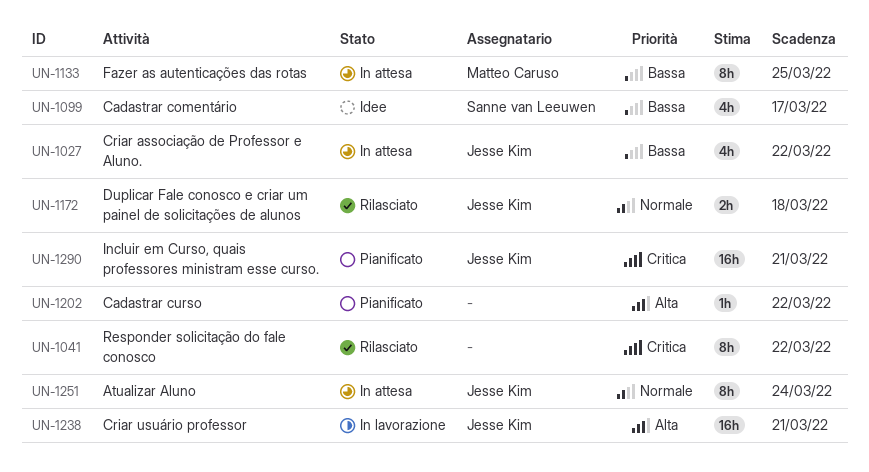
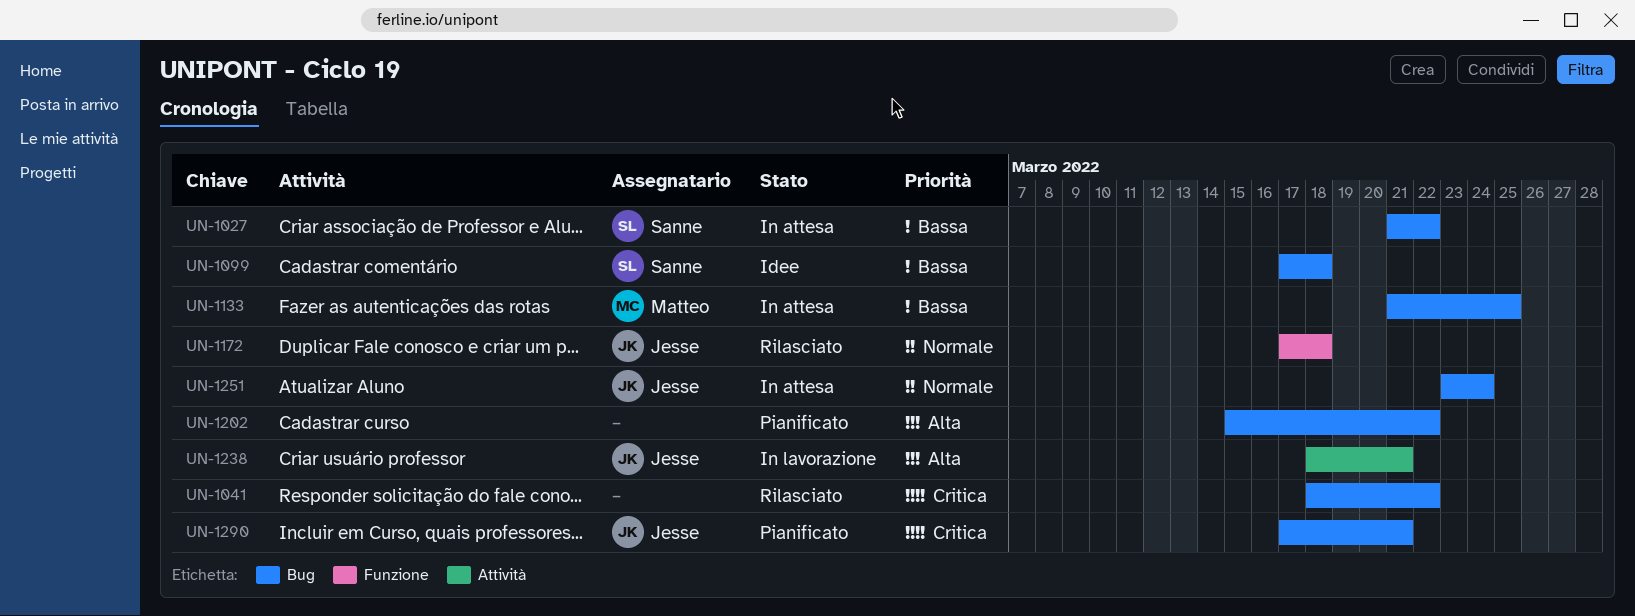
UN-1027, owner: Jesse Kim -> Sanne van Leeuwen
UN-1099, due: Mar 17 -> Mar 18

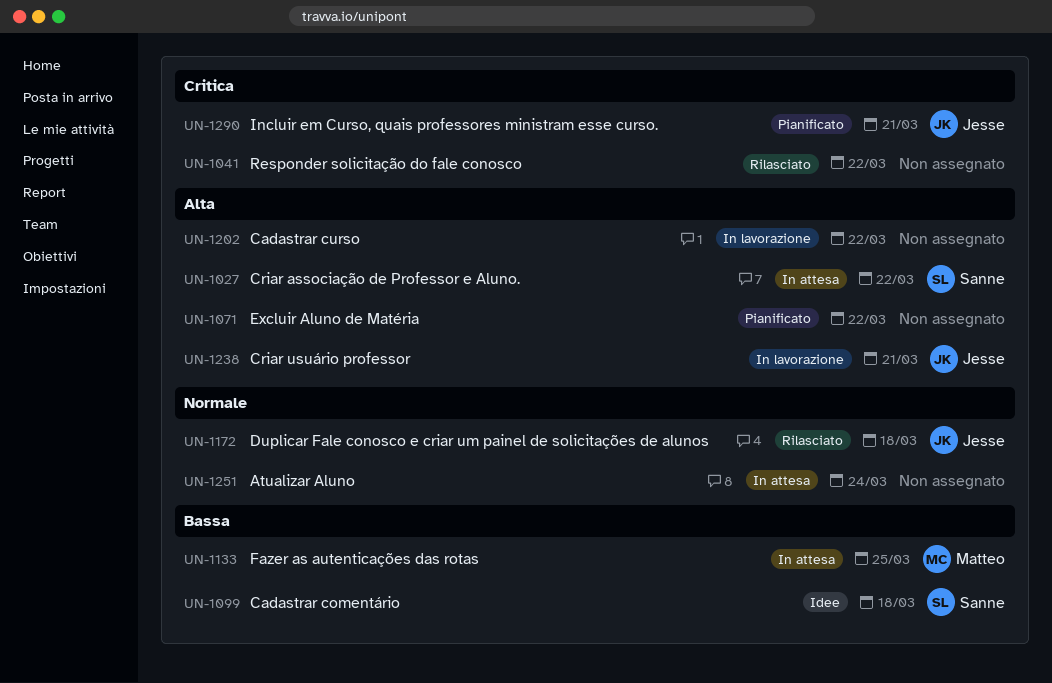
UN-1027, priority: Bassa -> Alta
UN-1071: none -> present
UN-1202, status: Pianificato -> In lavorazione
UN-1251, owner: Jesse -> none

